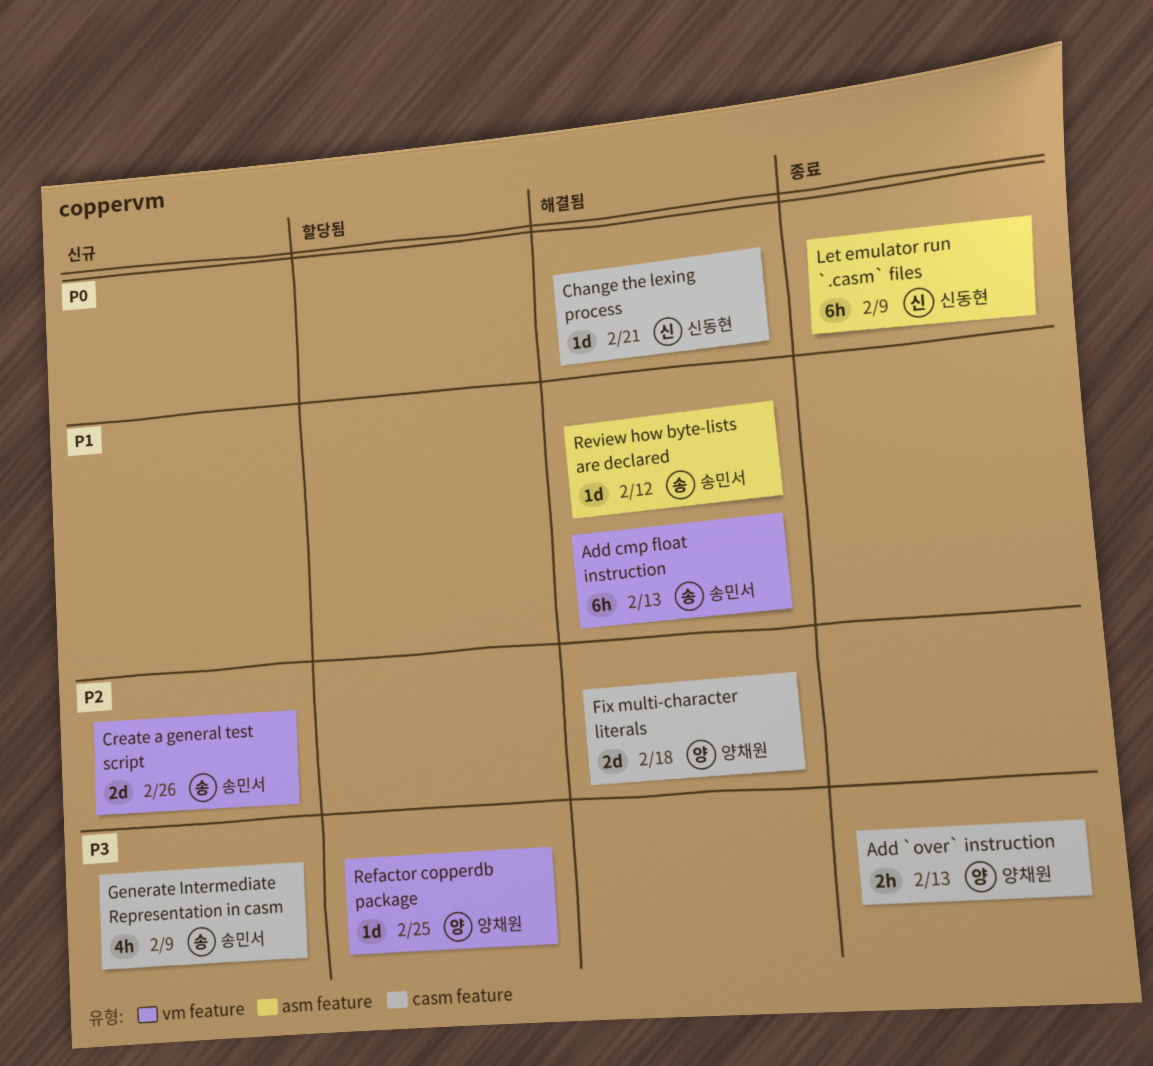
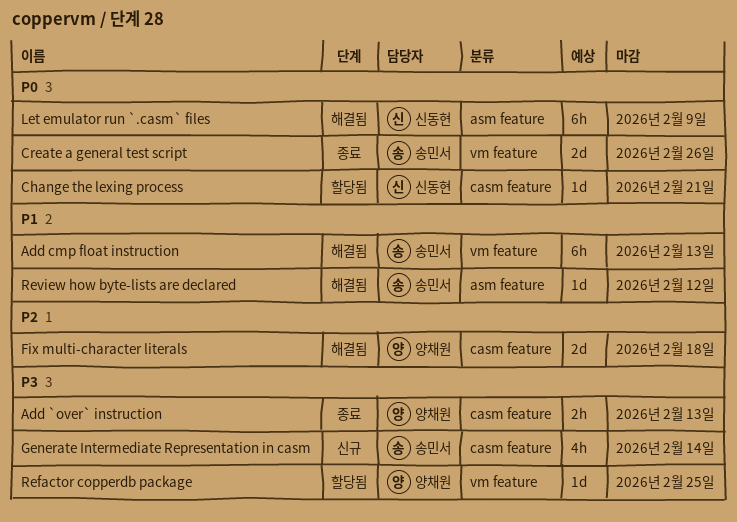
Change the lexing process, status: 해결됨 -> 할당됨
Create a general test script, status: 신규 -> 종료
Create a general test script, priority: P2 -> P0
Generate Intermediate Representation in casm, due: Feb 9 -> Feb 14
Let emulator run `.casm` files, status: 종료 -> 해결됨

